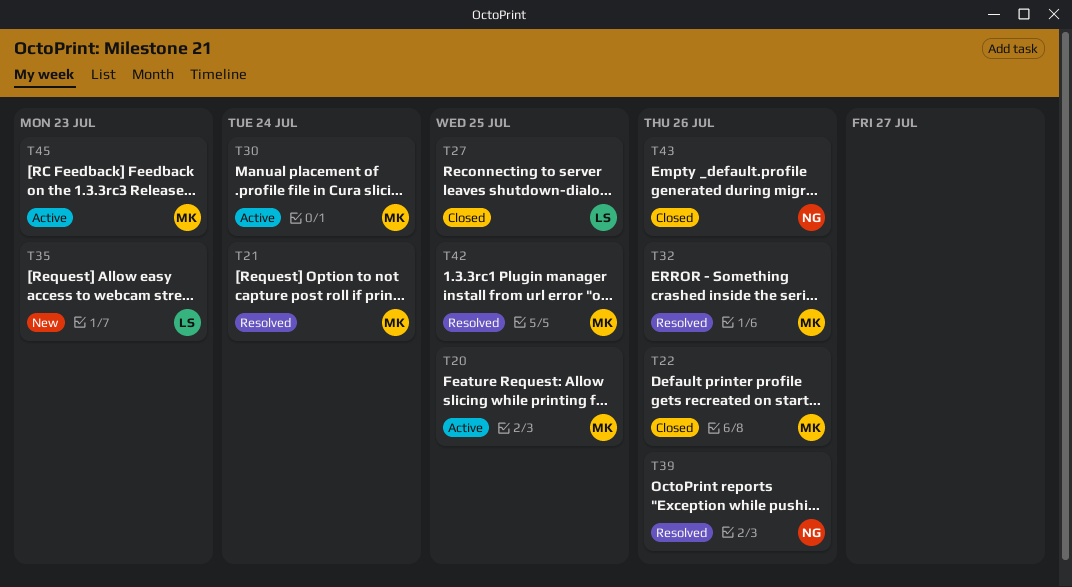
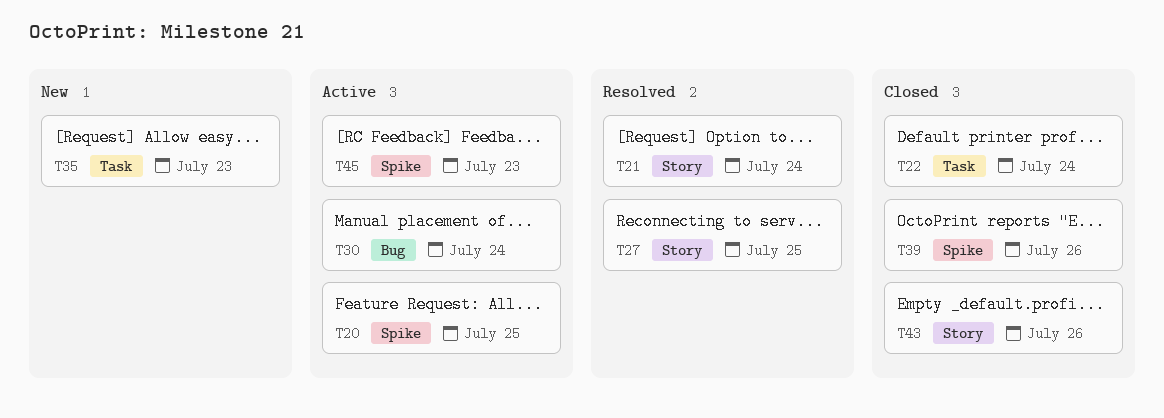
T22, due: Jul 26 -> Jul 24
T27, status: Closed -> Resolved
T32: present -> none
T39, status: Resolved -> Closed
T42: present -> none

